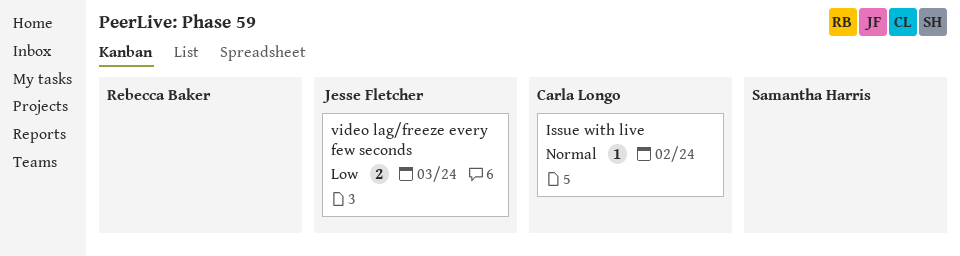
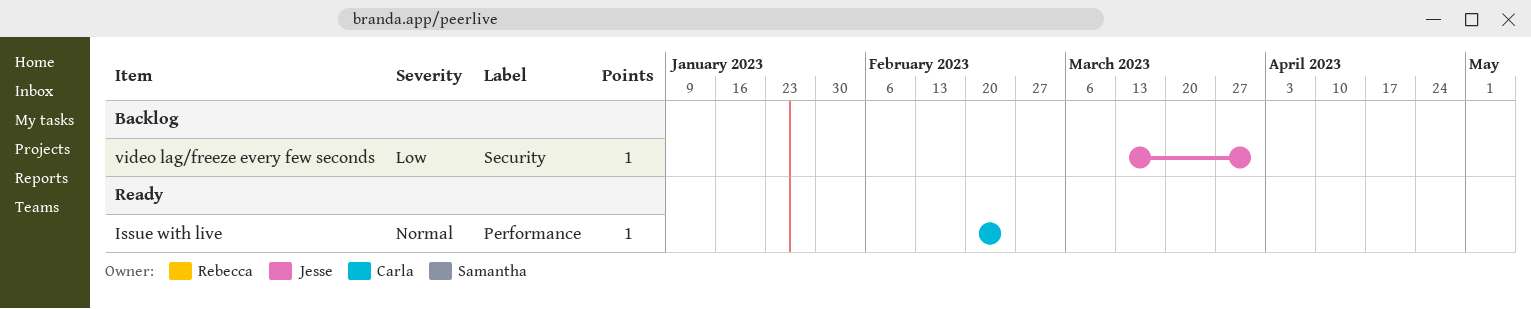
video lag/freeze every few seconds, estimate: 2 -> 1
video lag/freeze every few seconds, due: Mar 24 -> Mar 31

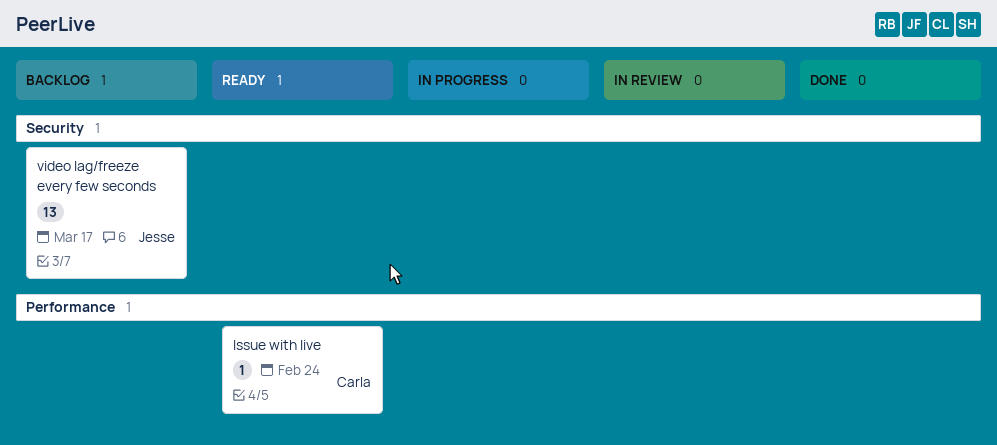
video lag/freeze every few seconds, estimate: 1 -> 13
video lag/freeze every few seconds, due: Mar 31 -> Mar 17

